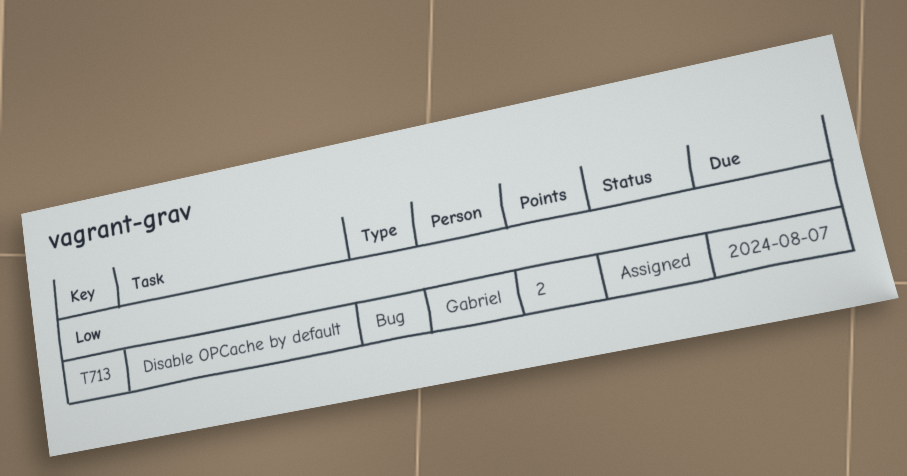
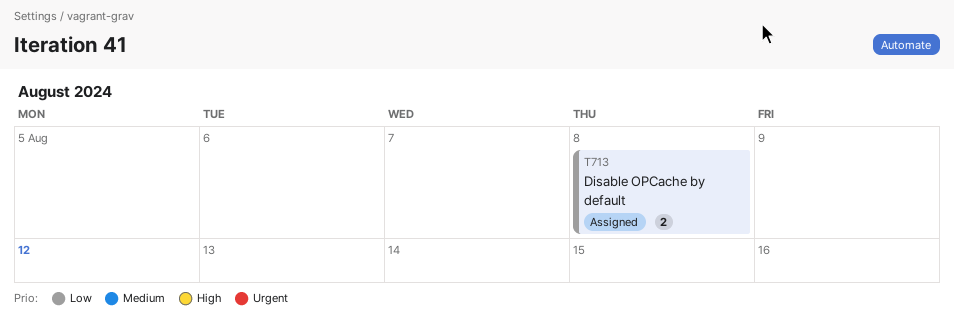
T713, due: Aug 7 -> Aug 8

